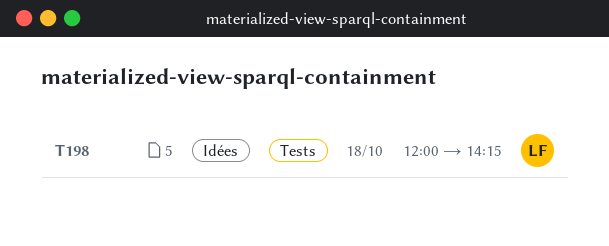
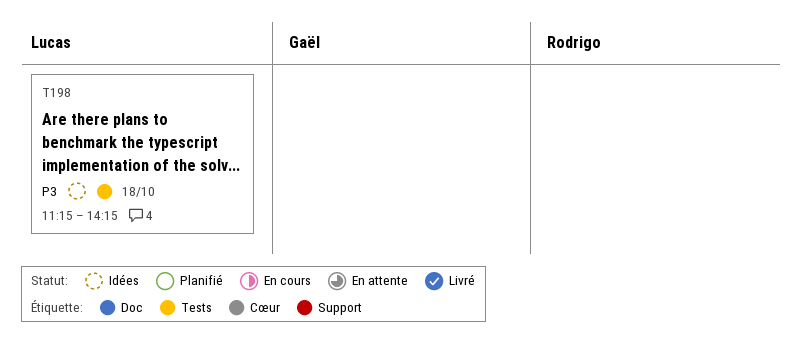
T198, begins: 12:00 -> 11:15

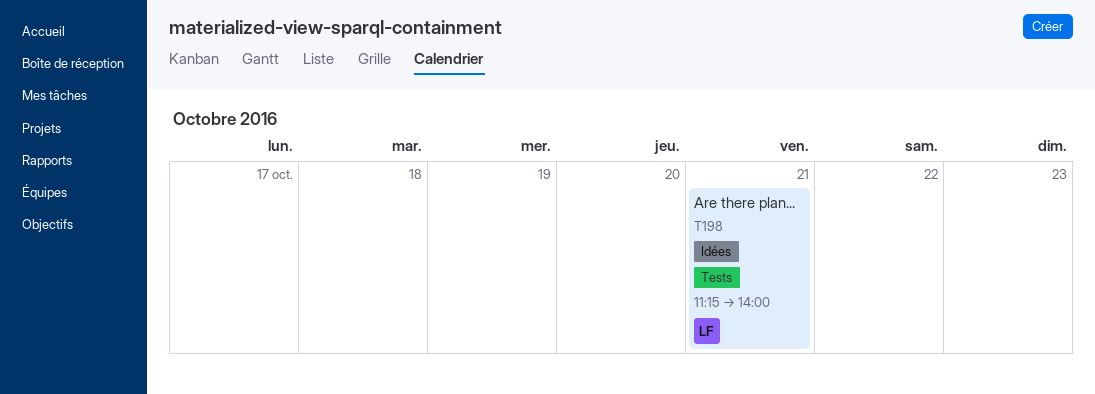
T198, day: Oct 18 -> Oct 21
T198, ends: 14:15 -> 14:00

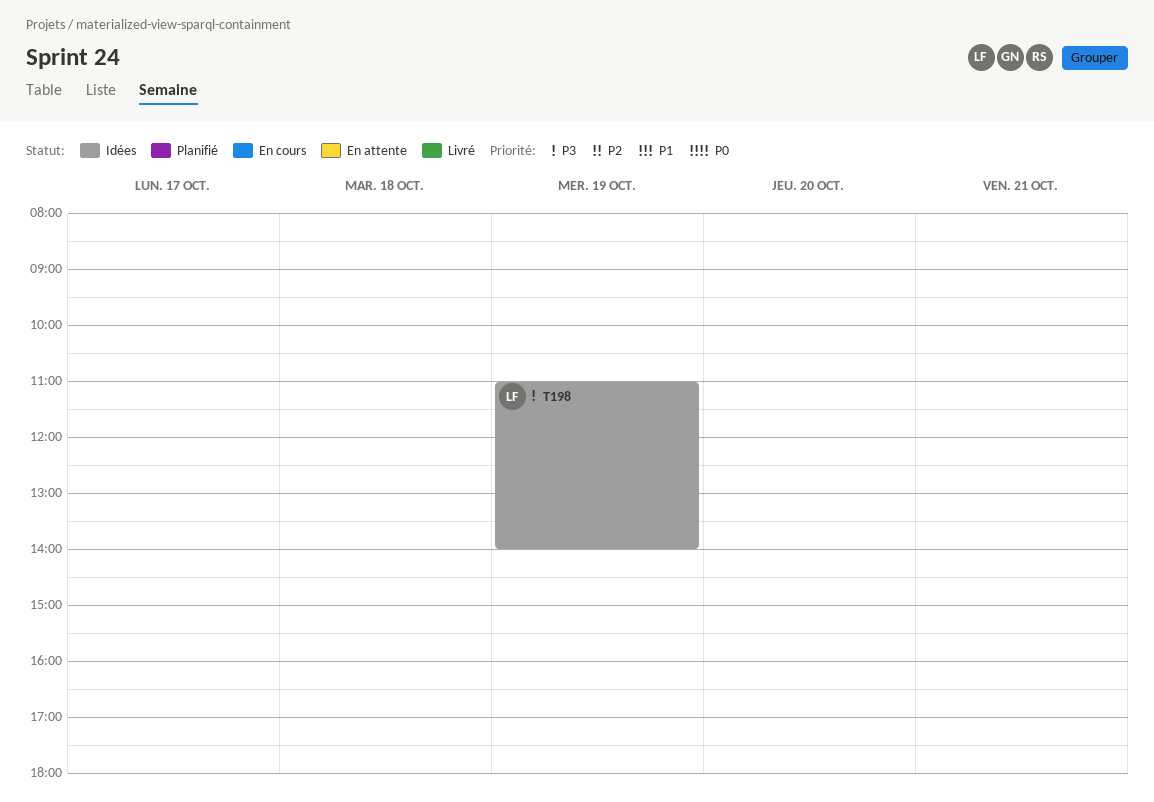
T198, day: Oct 21 -> Oct 19
T198, begins: 11:15 -> 11:00

